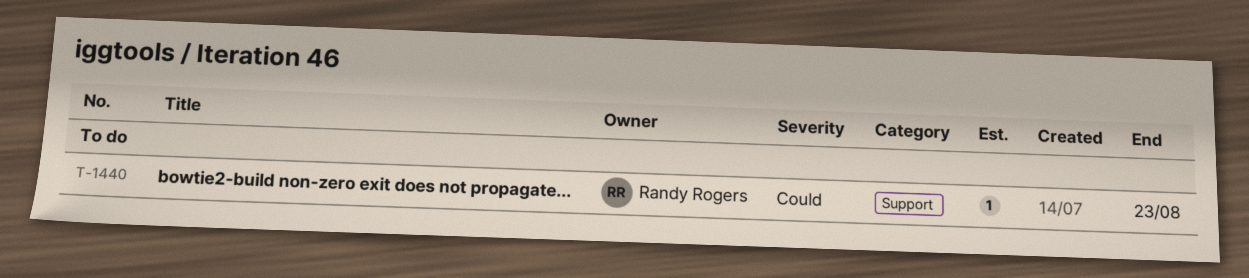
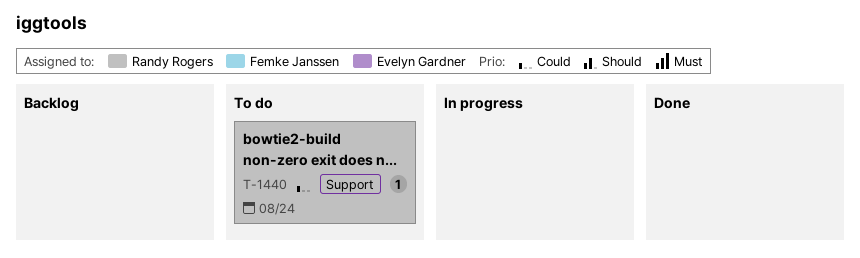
T-1440, due: Aug 23 -> Aug 24

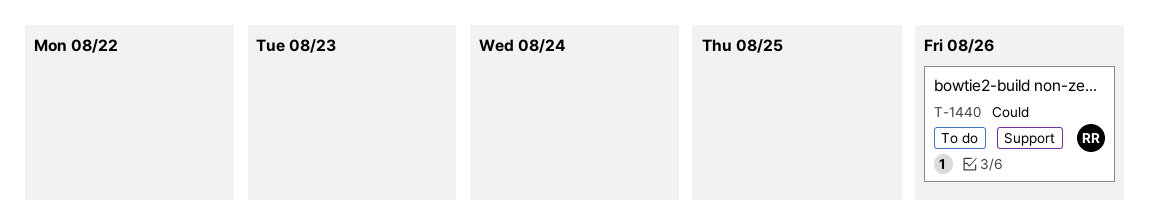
T-1440, due: Aug 24 -> Aug 26

